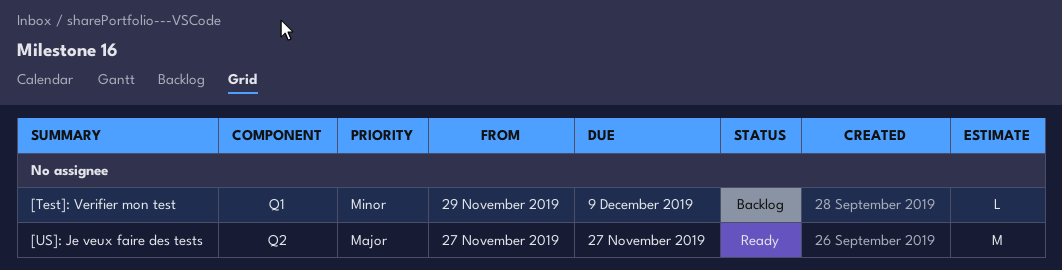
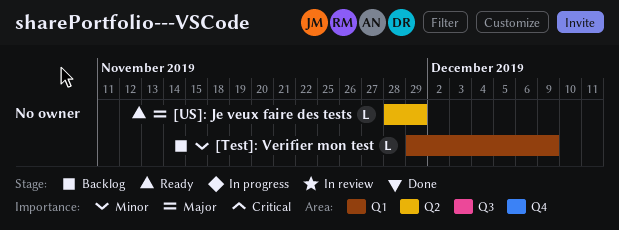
[US]: Je veux faire des tests, estimate: M -> L
[US]: Je veux faire des tests, start: Nov 27 -> Nov 28
[US]: Je veux faire des tests, due: Nov 27 -> Nov 29

